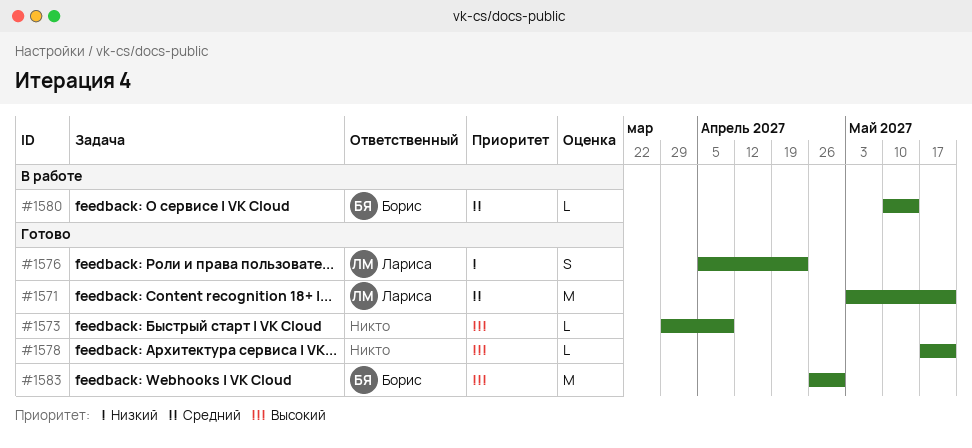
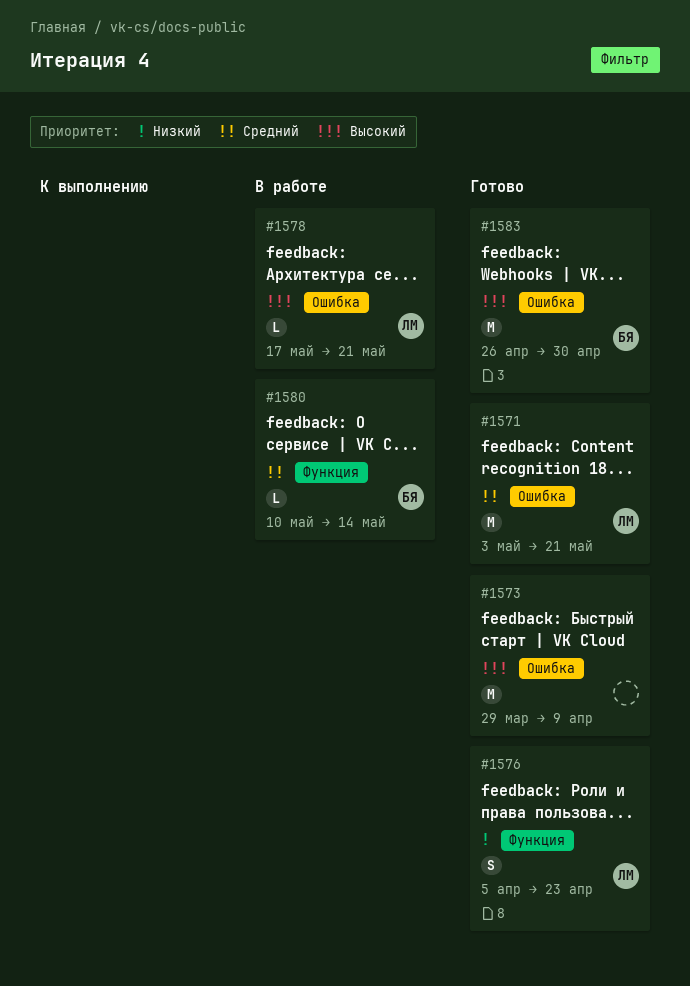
#1573, estimate: L -> M
#1578, status: Готово -> В работе
#1578, owner: none -> Лариса

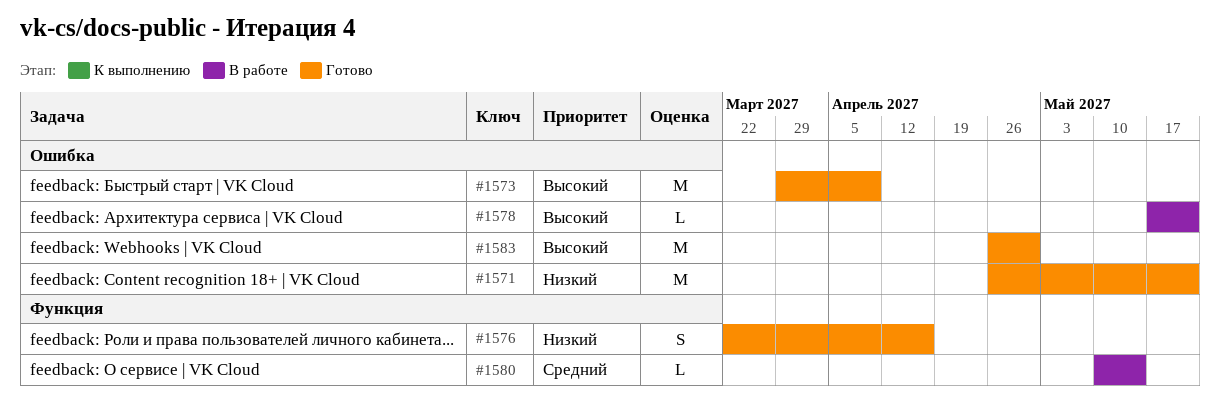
#1571, priority: Средний -> Низкий
#1571, start: May 3 -> Apr 26
#1576, start: Apr 5 -> Mar 22
#1576, due: Apr 23 -> Apr 16

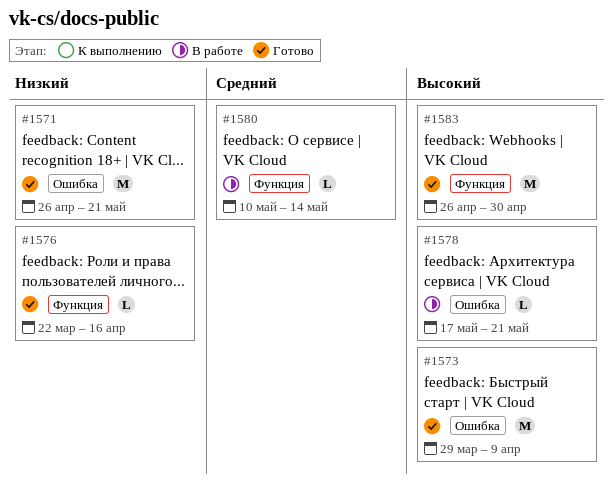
#1576, estimate: S -> L
#1583, label: Ошибка -> Функция

